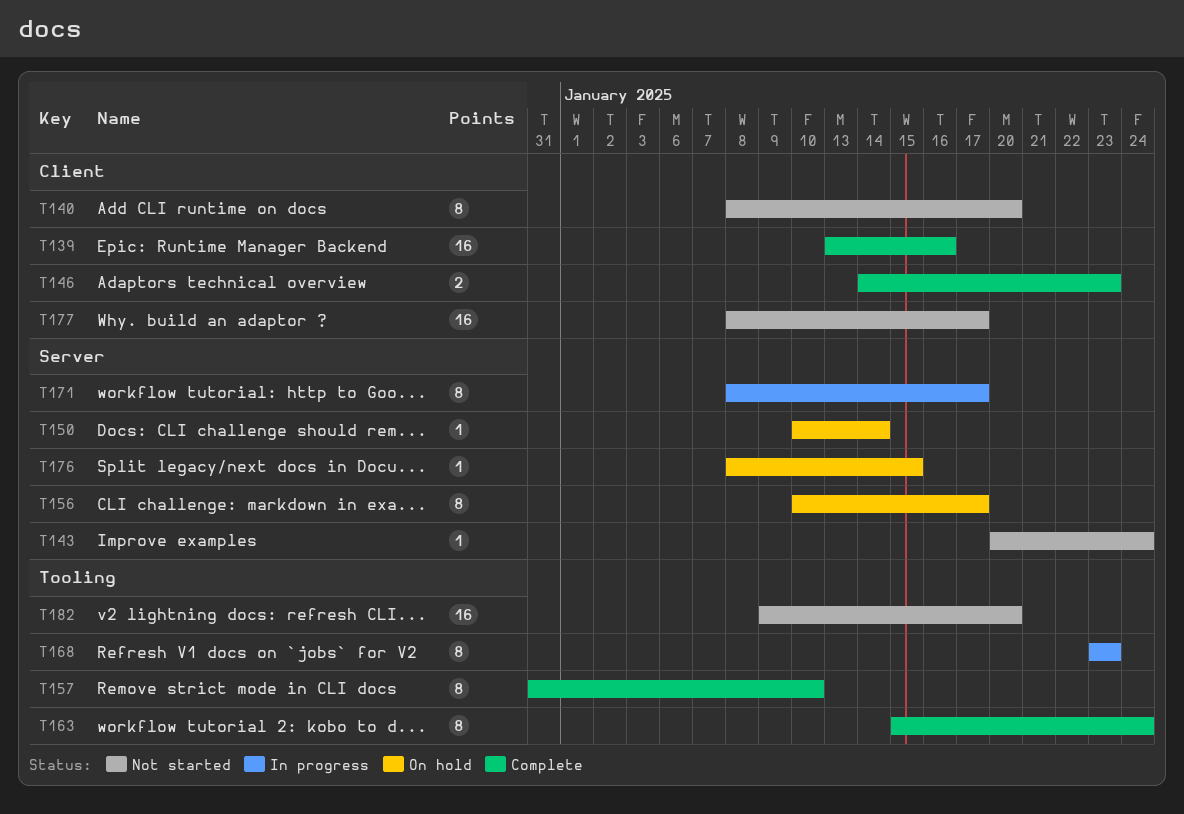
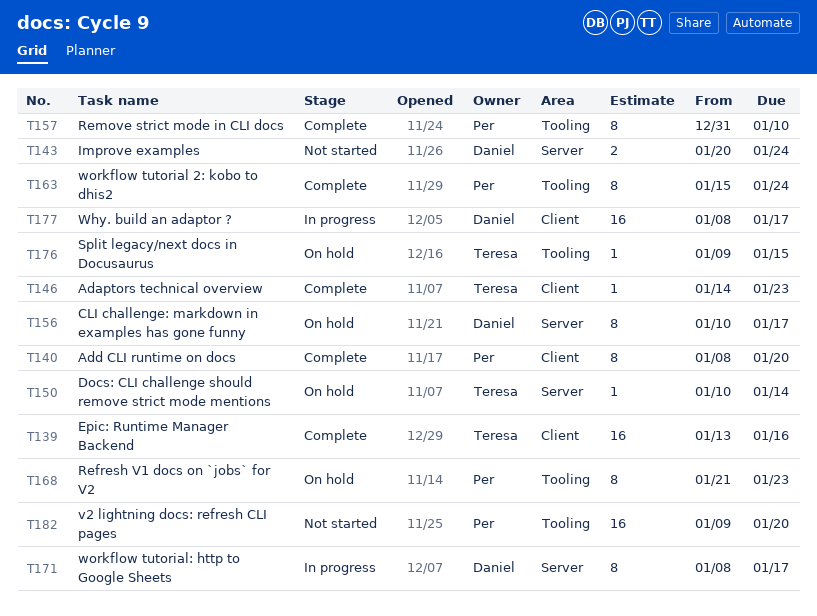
T140, status: Not started -> Complete
T143, estimate: 1 -> 2
T146, estimate: 2 -> 1
T168, status: In progress -> On hold
T168, start: Jan 23 -> Jan 21
T176, label: Server -> Tooling
T176, start: Jan 8 -> Jan 9
T177, status: Not started -> In progress

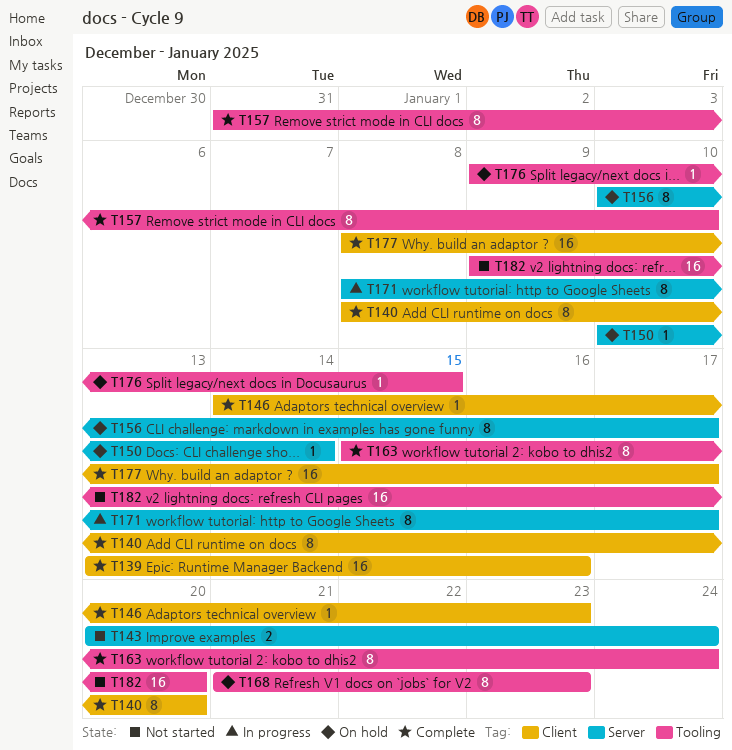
T177, status: In progress -> Complete

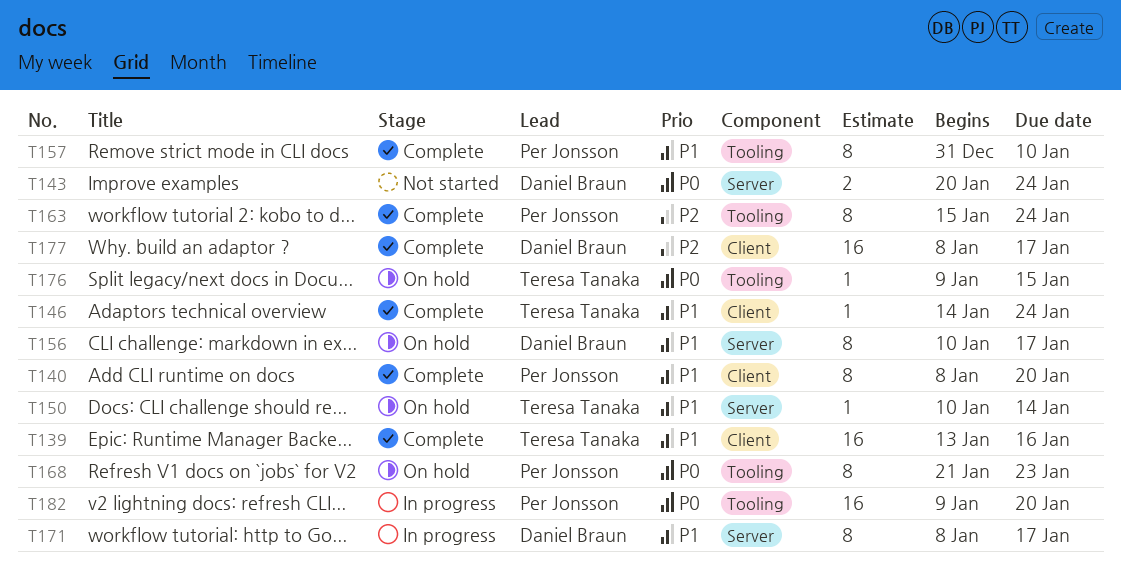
T146, due: Jan 23 -> Jan 24
T182, status: Not started -> In progress

